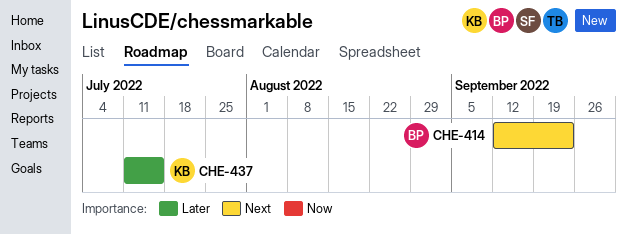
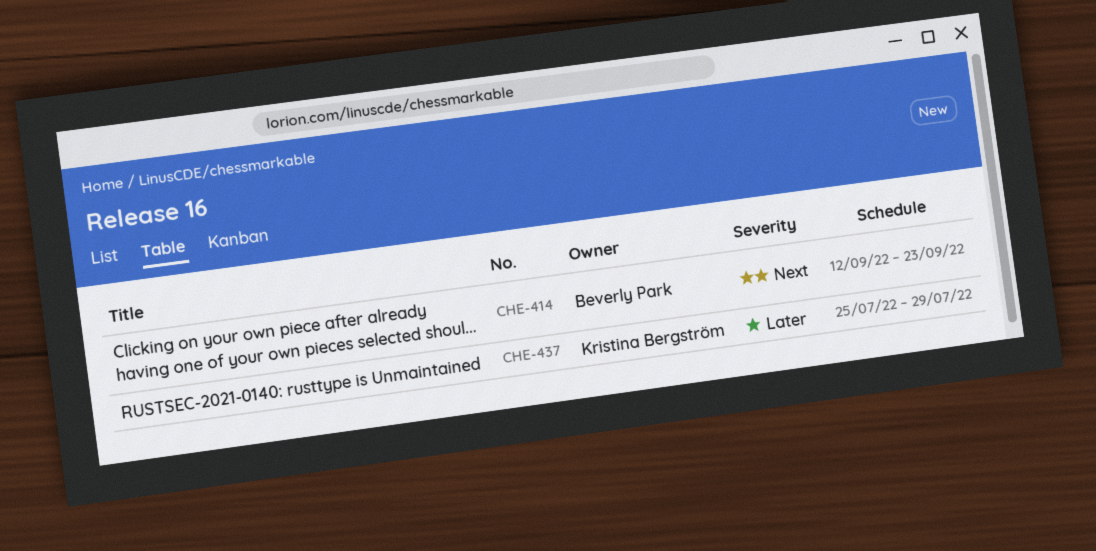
CHE-437, start: Jul 11 -> Jul 25
CHE-437, due: Jul 15 -> Jul 29

